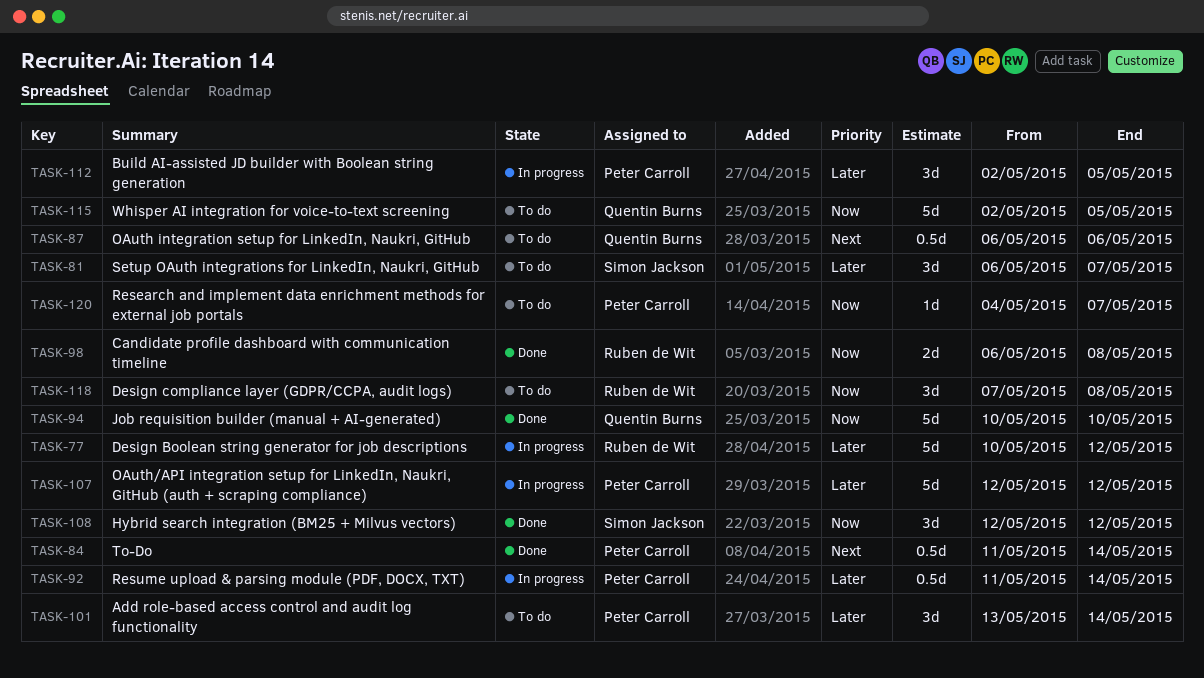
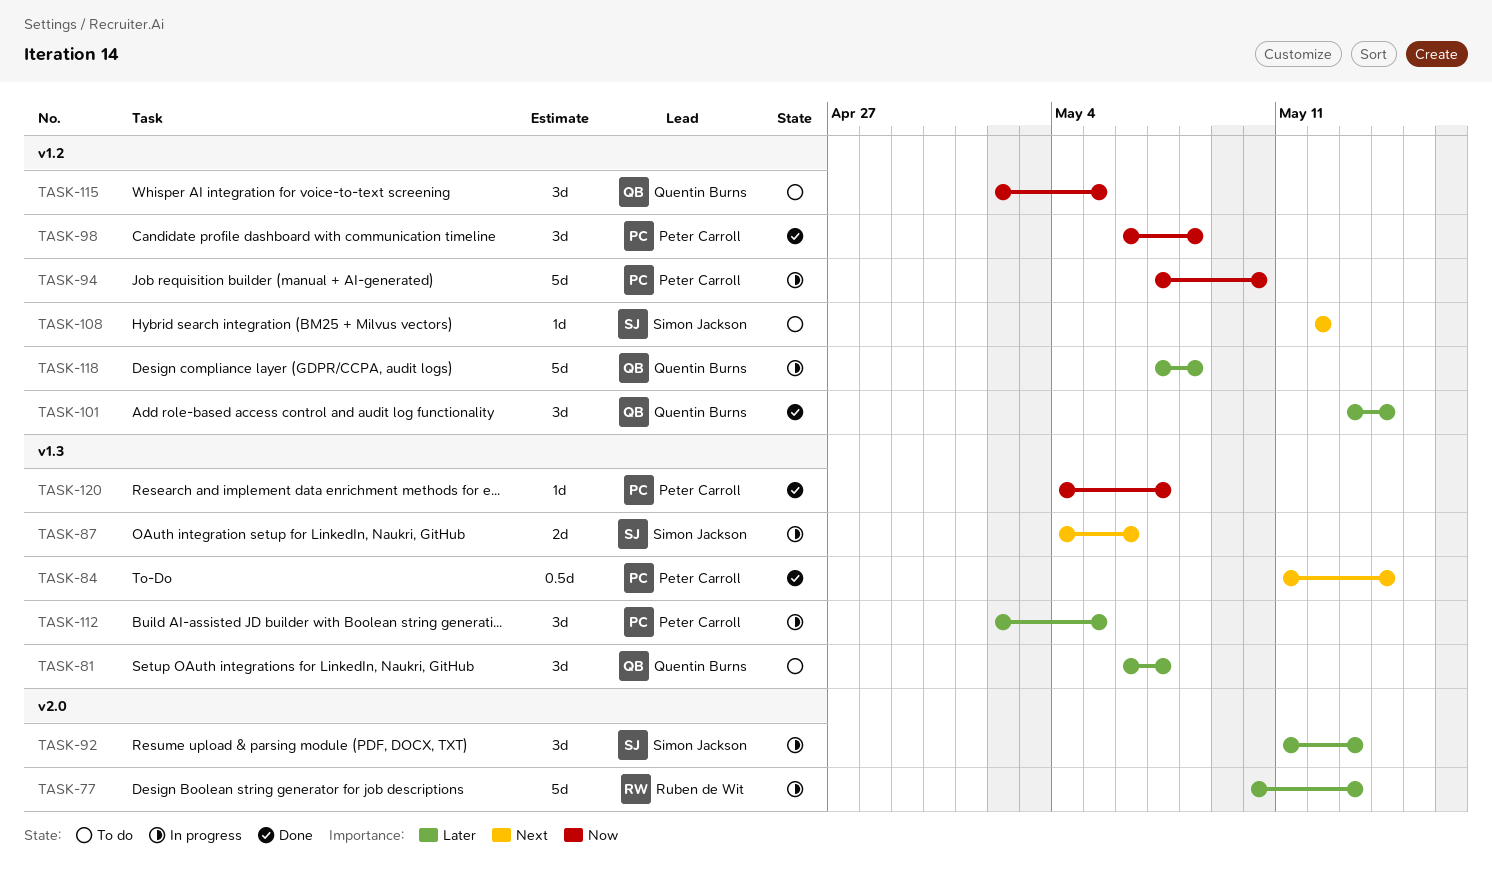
TASK-77, due: May 12 -> May 13
TASK-81, owner: Simon Jackson -> Quentin Burns
TASK-87, status: To do -> In progress
TASK-87, owner: Quentin Burns -> Simon Jackson
TASK-87, estimate: 0.5d -> 2d
TASK-87, start: May 6 -> May 4
TASK-92, owner: Peter Carroll -> Simon Jackson
TASK-92, estimate: 0.5d -> 3d
TASK-92, due: May 14 -> May 13
TASK-94, status: Done -> In progress
TASK-94, owner: Quentin Burns -> Peter Carroll
TASK-94, start: May 10 -> May 7
TASK-98, owner: Ruben de Wit -> Peter Carroll
TASK-98, estimate: 2d -> 3d
TASK-101, status: To do -> Done
TASK-101, owner: Peter Carroll -> Quentin Burns
TASK-107: present -> none
TASK-108, status: Done -> To do
TASK-108, priority: Now -> Next
TASK-108, estimate: 3d -> 1d
TASK-115, estimate: 5d -> 3d
TASK-118, status: To do -> In progress
TASK-118, owner: Ruben de Wit -> Quentin Burns
TASK-118, priority: Now -> Later
TASK-118, estimate: 3d -> 5d
TASK-120, status: To do -> Done

